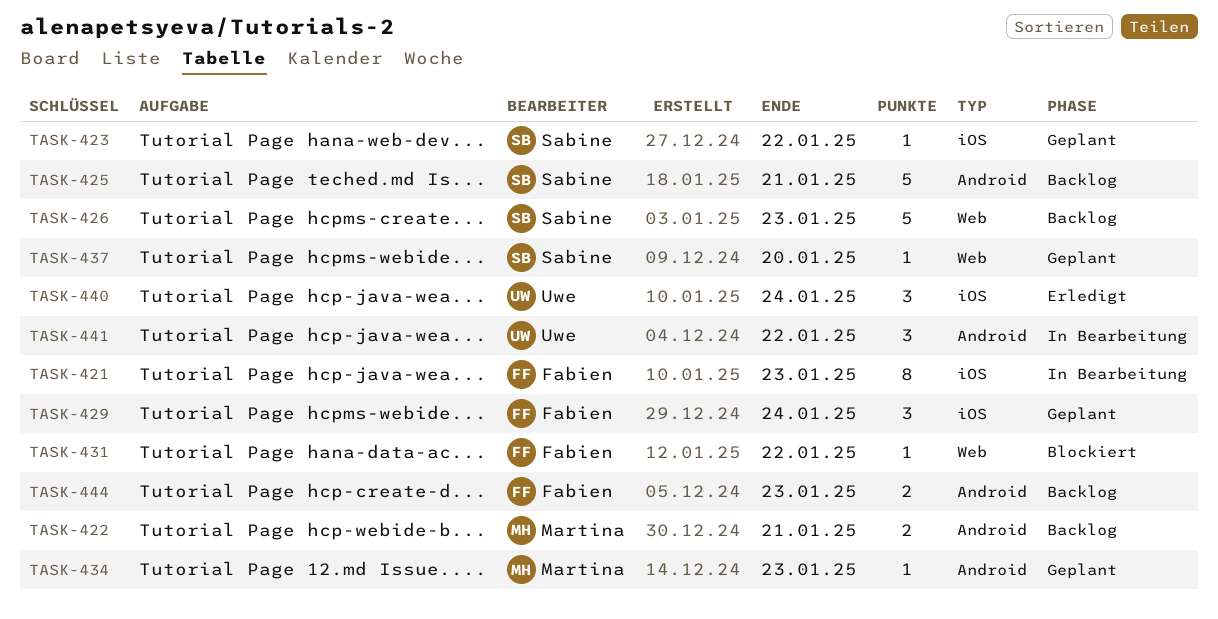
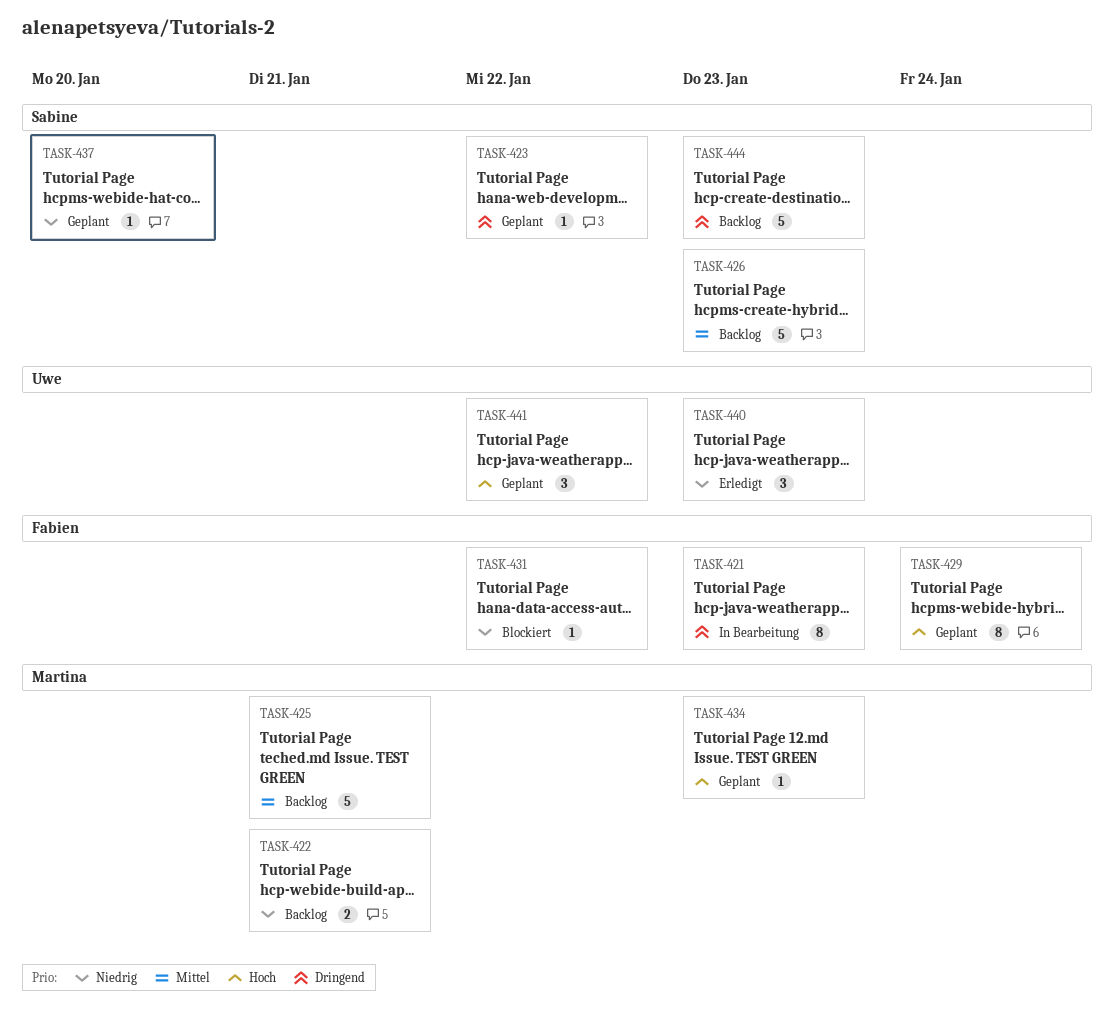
TASK-425, owner: Sabine -> Martina
TASK-429, estimate: 3 -> 8
TASK-440, due: Jan 24 -> Jan 23
TASK-441, status: In Bearbeitung -> Geplant
TASK-444, owner: Fabien -> Sabine
TASK-444, estimate: 2 -> 5

